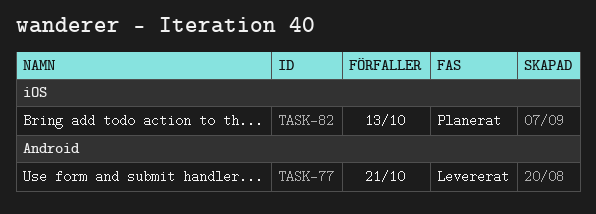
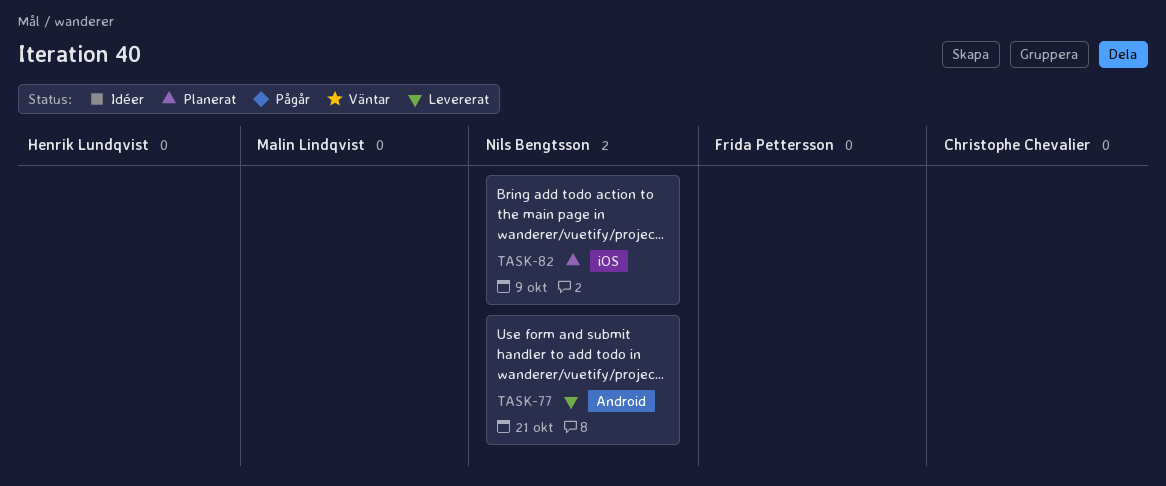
TASK-82, due: Oct 13 -> Oct 9

